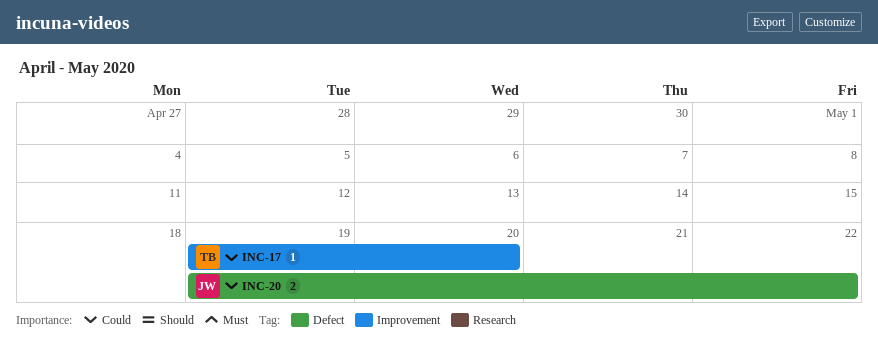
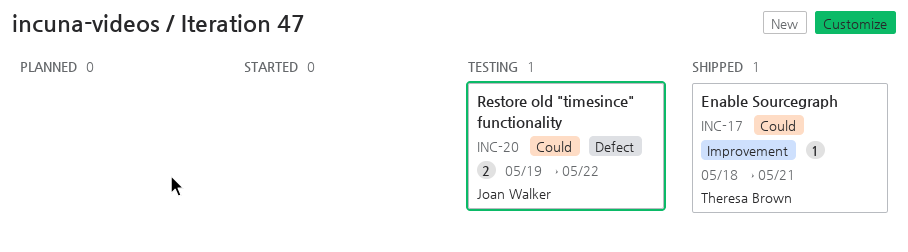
INC-17, start: May 19 -> May 18
INC-17, due: May 20 -> May 21

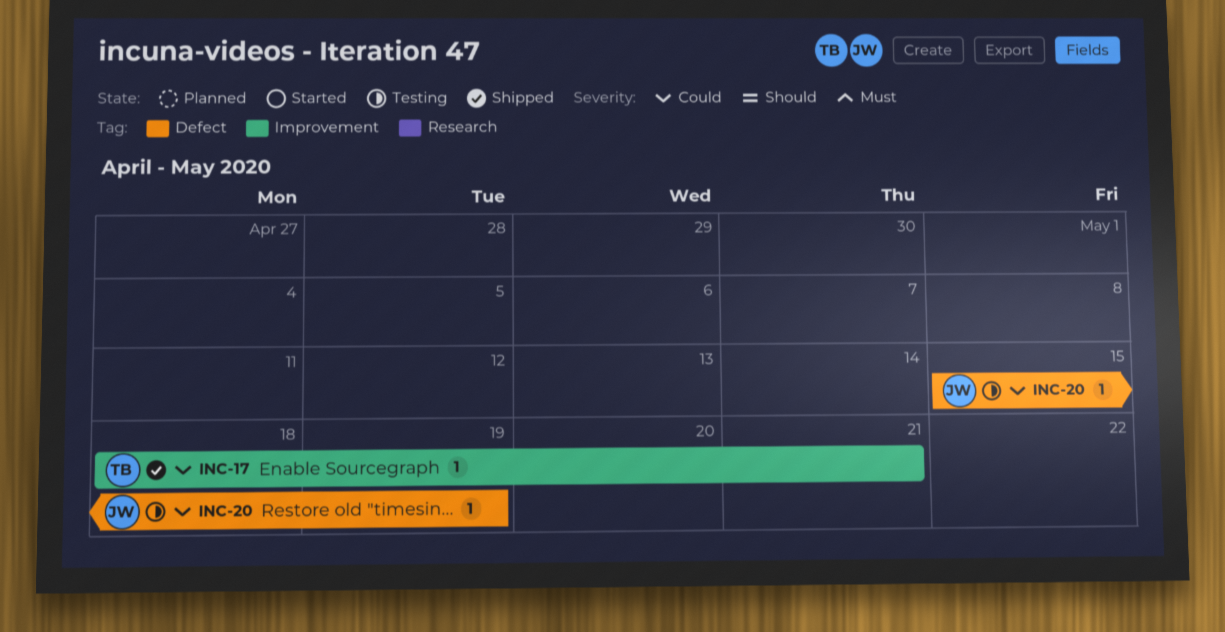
INC-20, estimate: 2 -> 1
INC-20, start: May 19 -> May 15
INC-20, due: May 22 -> May 19

